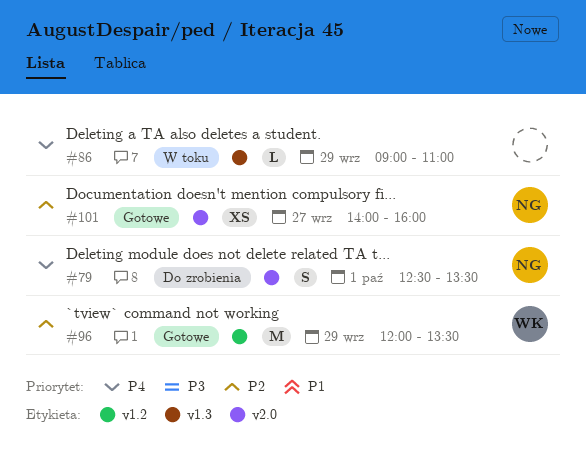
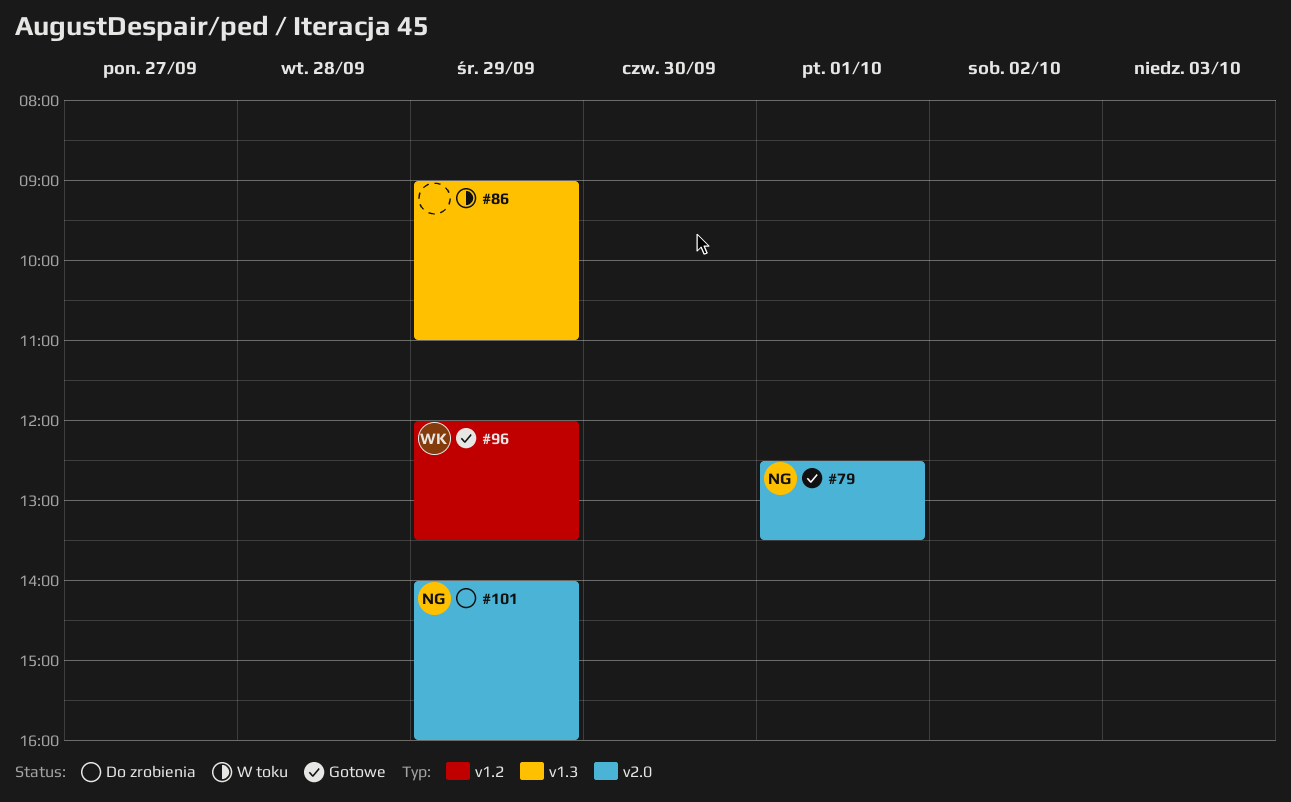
#79, status: Do zrobienia -> Gotowe
#101, status: Gotowe -> Do zrobienia
#101, day: Sep 27 -> Sep 29

